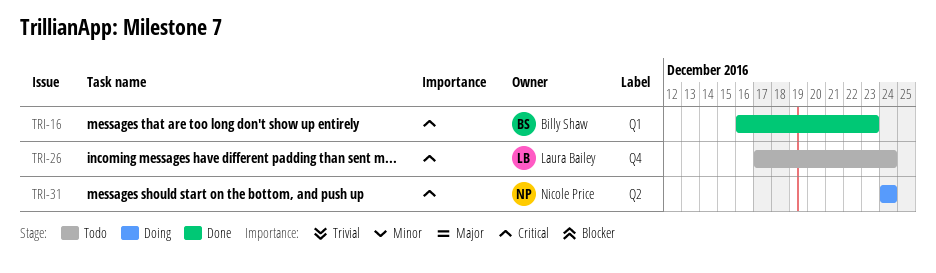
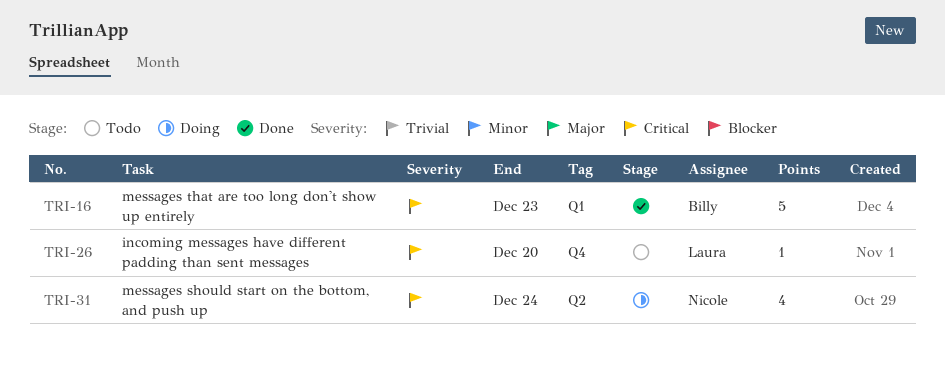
TRI-26, due: Dec 24 -> Dec 20

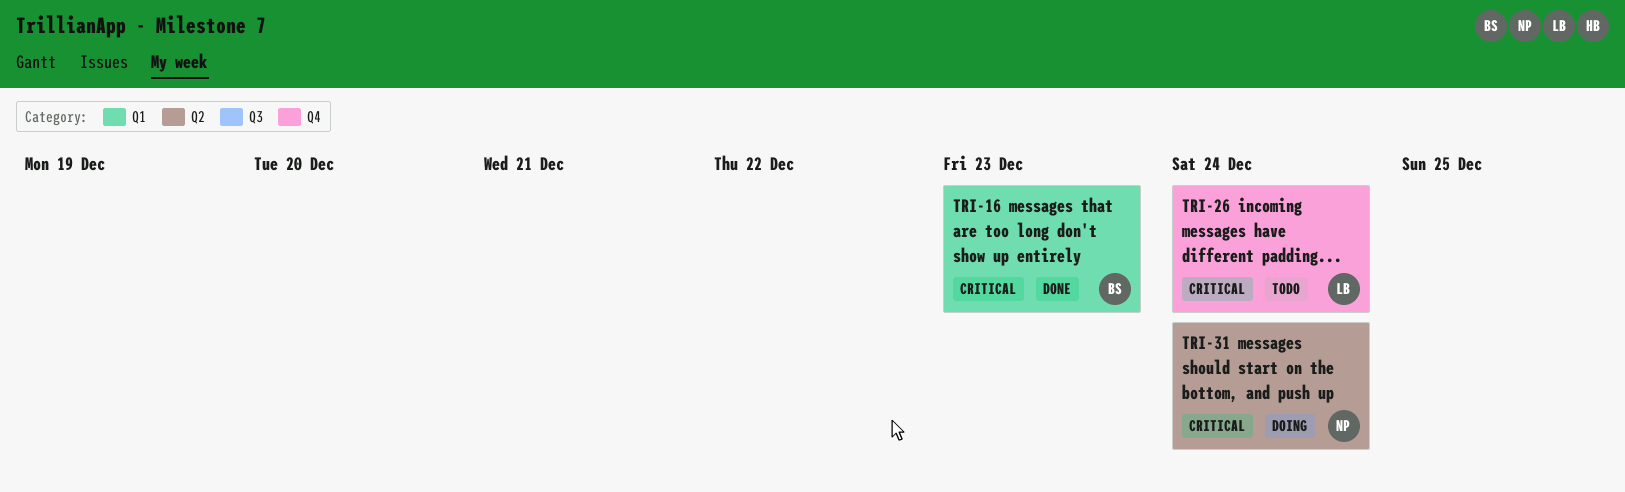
TRI-26, due: Dec 20 -> Dec 24

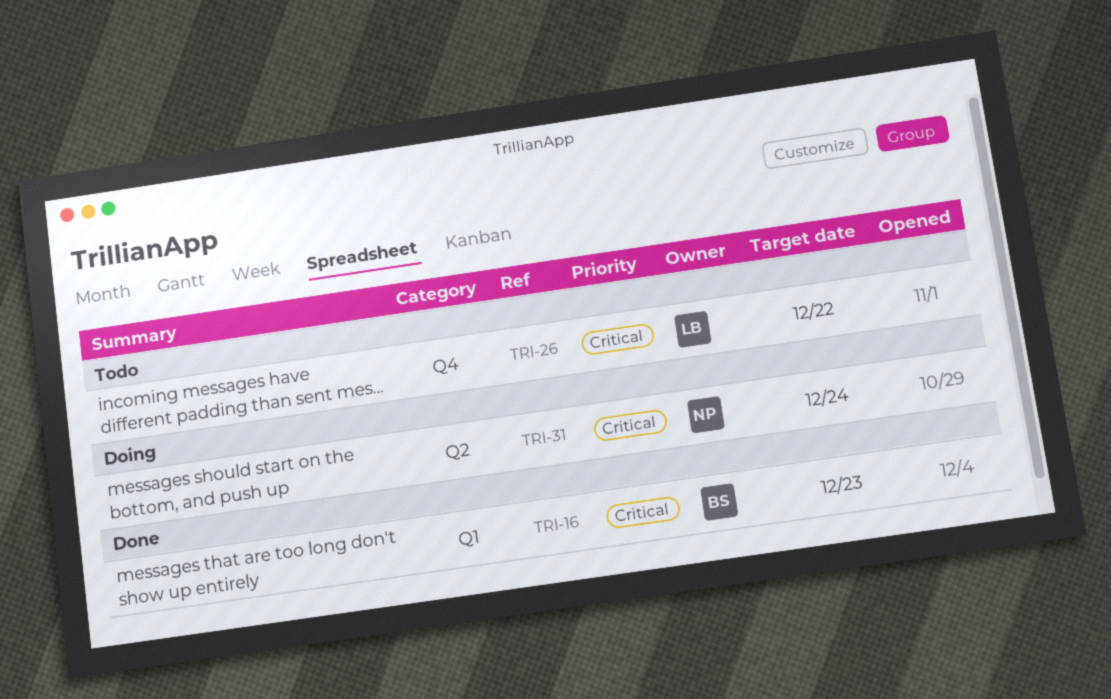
TRI-26, due: Dec 24 -> Dec 22

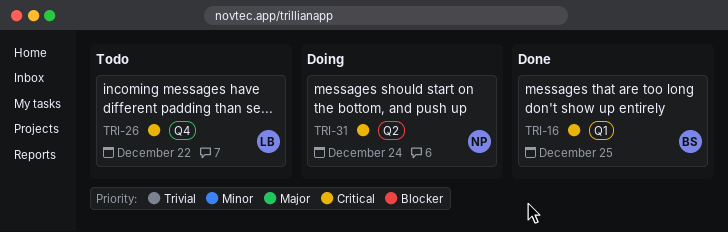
TRI-16, due: Dec 23 -> Dec 25

